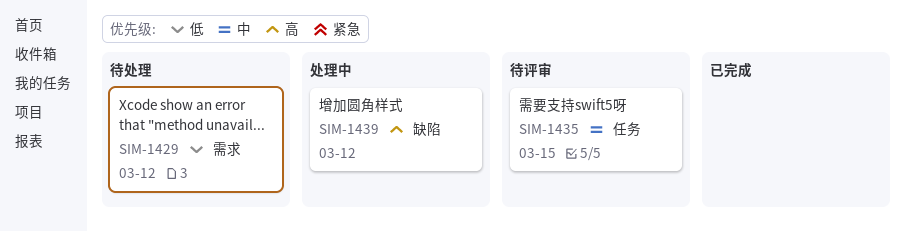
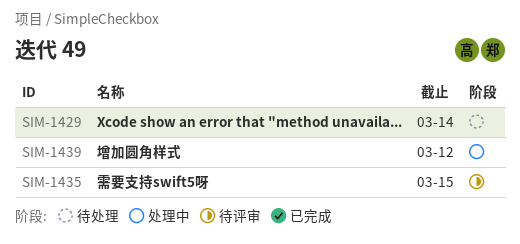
SIM-1429, due: Mar 12 -> Mar 14

